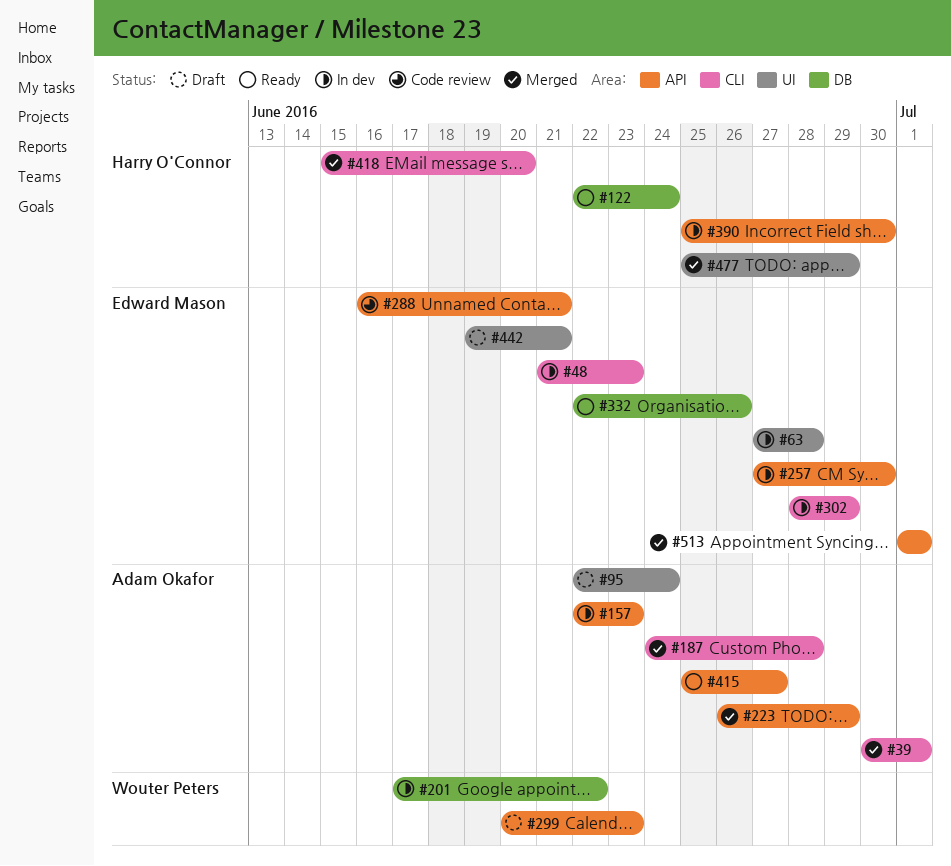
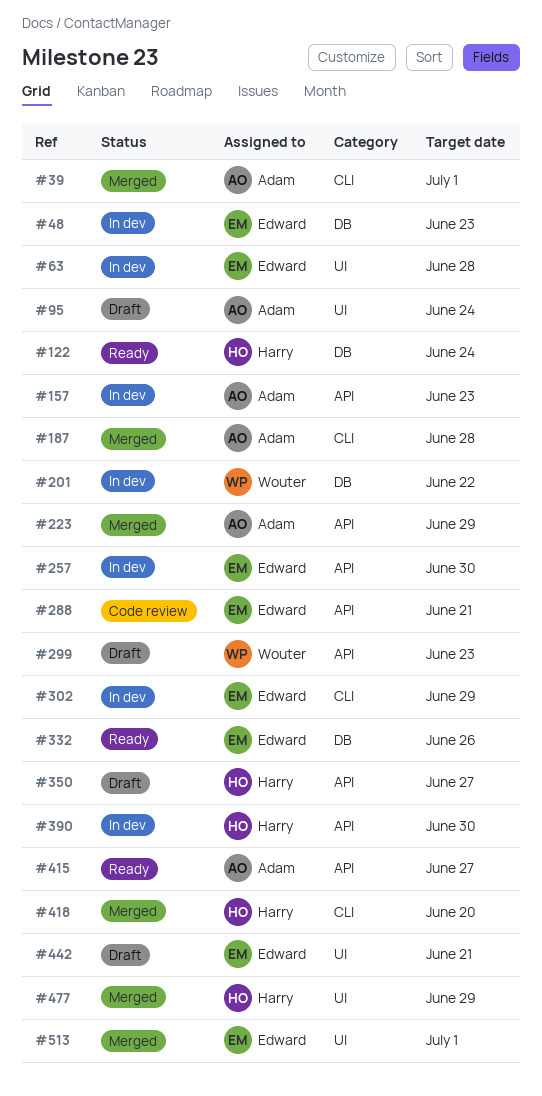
#48, label: CLI -> DB
#350: none -> present
#513, label: API -> UI

